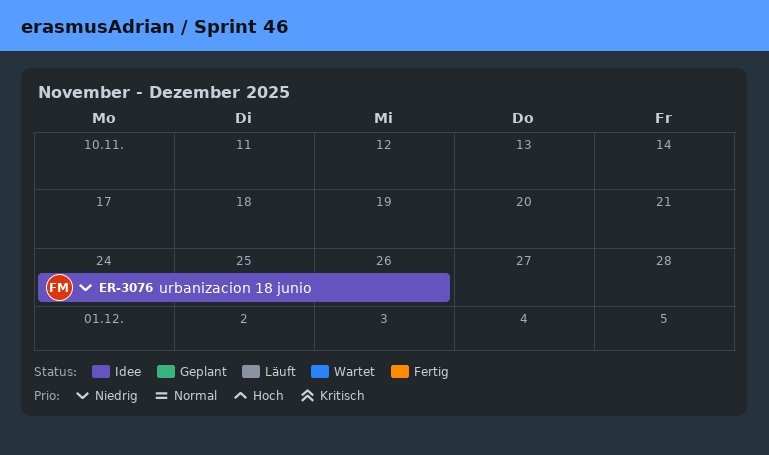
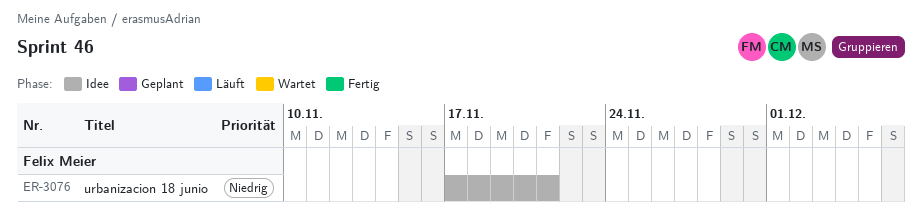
ER-3076, start: Nov 24 -> Nov 17
ER-3076, due: Nov 26 -> Nov 21

